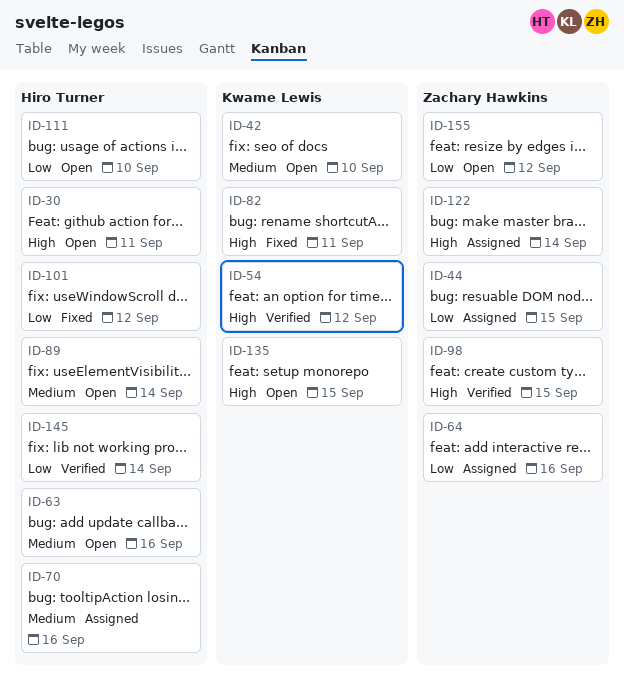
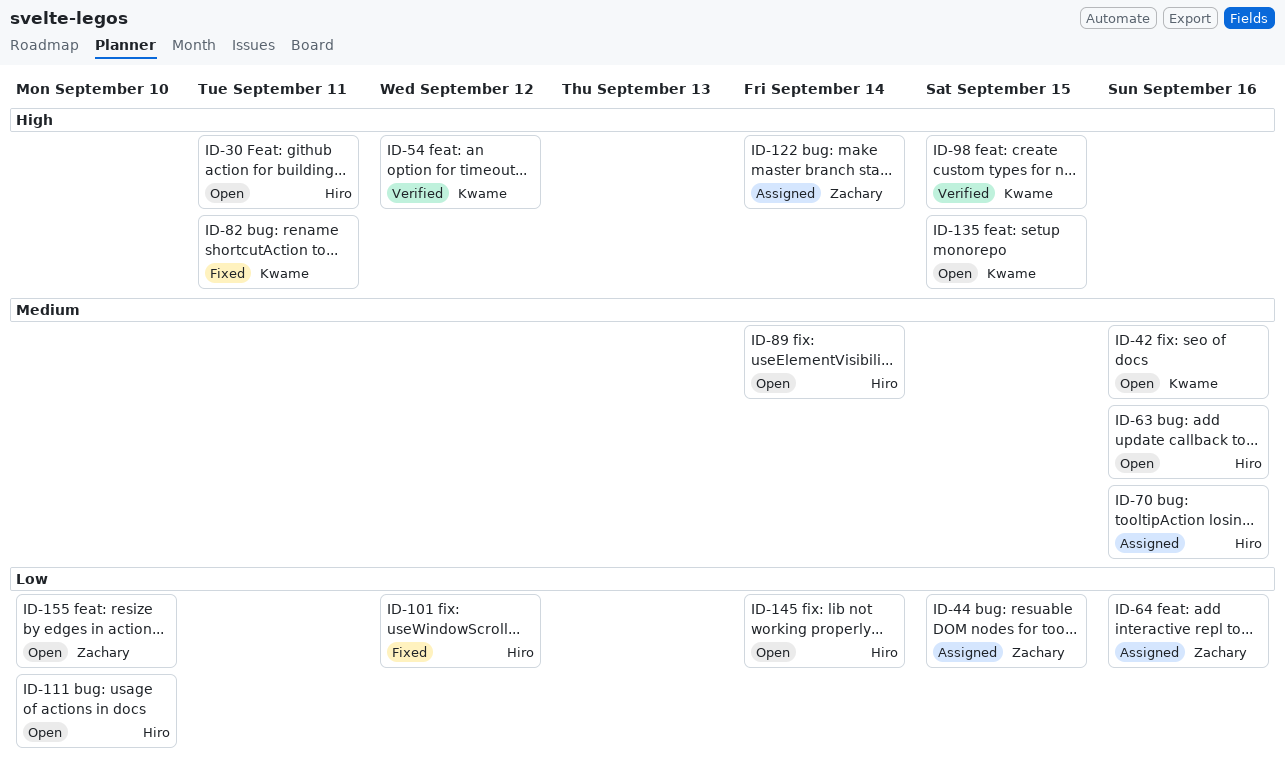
ID-42, due: Sep 10 -> Sep 16
ID-98, owner: Zachary Hawkins -> Kwame Lewis
ID-145, status: Verified -> Open
ID-155, due: Sep 12 -> Sep 10

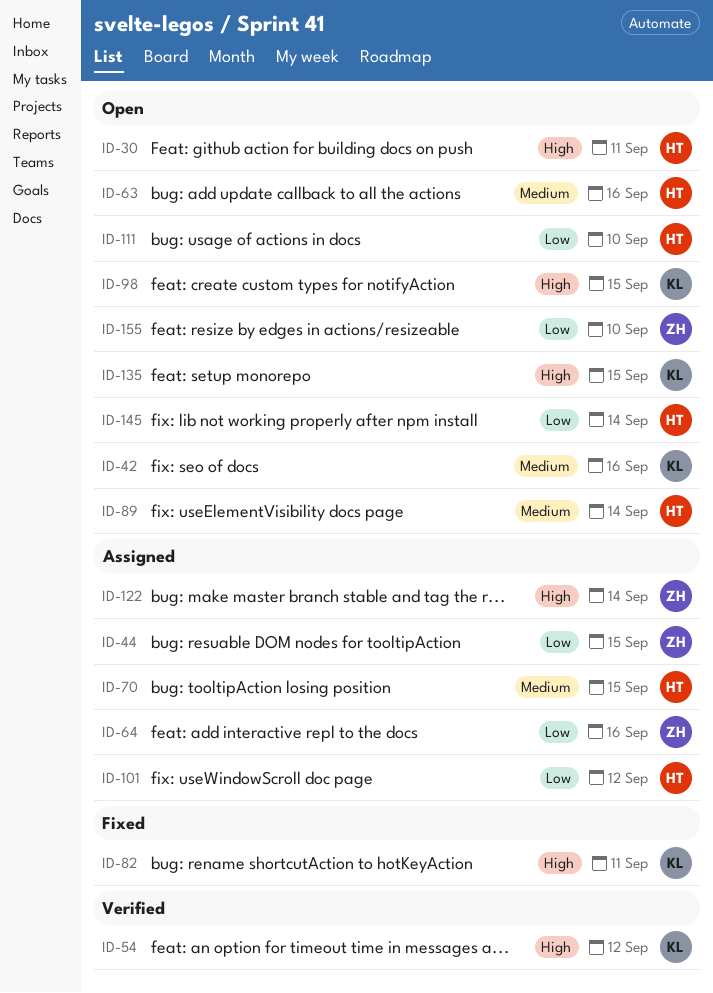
ID-70, due: Sep 16 -> Sep 15
ID-98, status: Verified -> Open
ID-101, status: Fixed -> Assigned

